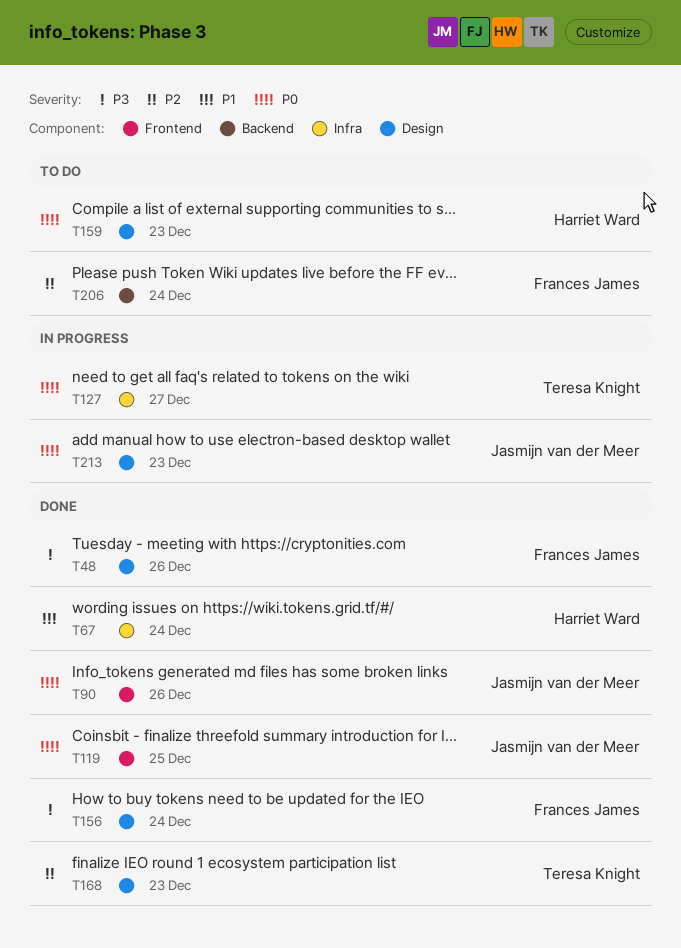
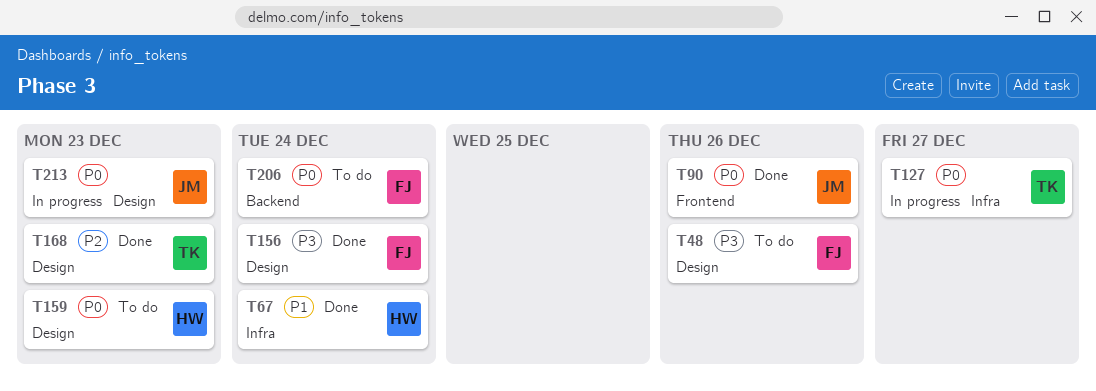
T48, status: Done -> To do
T119: present -> none
T206, priority: P2 -> P0

